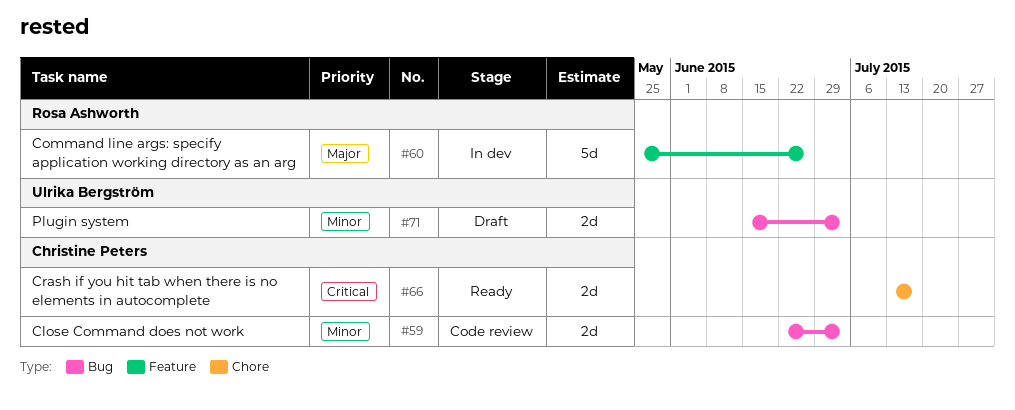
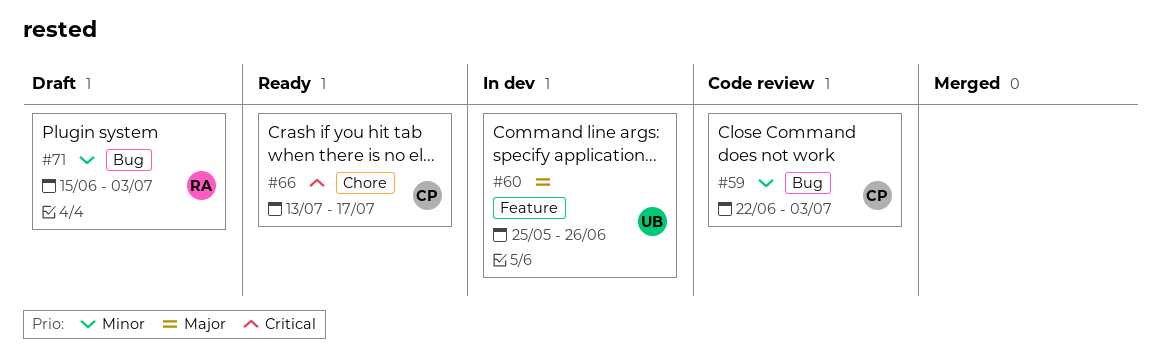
#60, owner: Rosa Ashworth -> Ulrika Bergström
#71, owner: Ulrika Bergström -> Rosa Ashworth

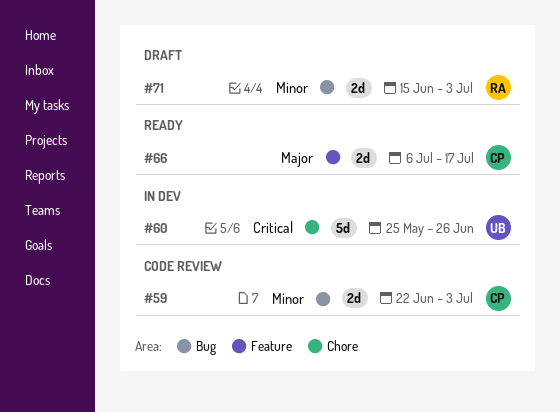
#60, priority: Major -> Critical
#60, label: Feature -> Chore
#66, priority: Critical -> Major
#66, label: Chore -> Feature
#66, start: Jul 13 -> Jul 6

